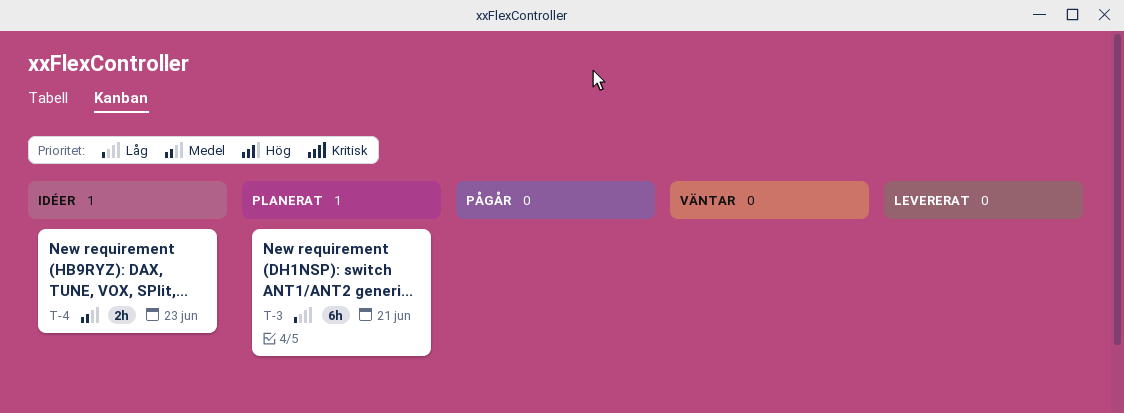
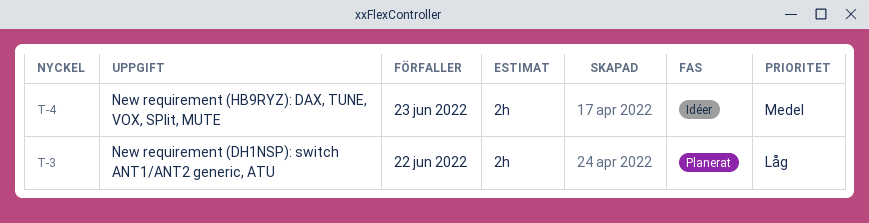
T-3, estimate: 6h -> 2h
T-3, due: Jun 21 -> Jun 22

